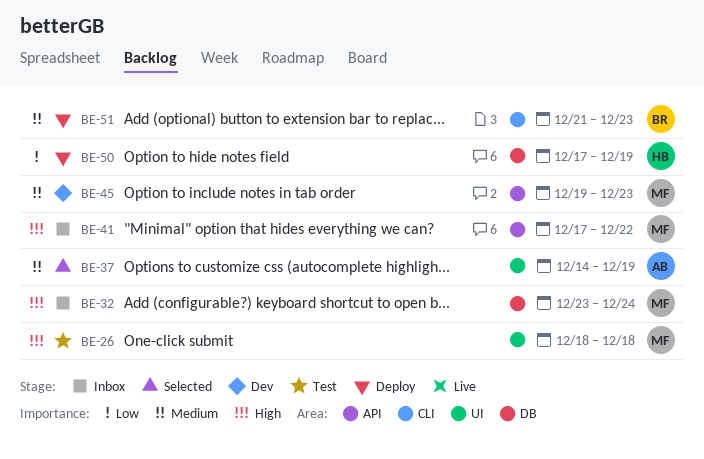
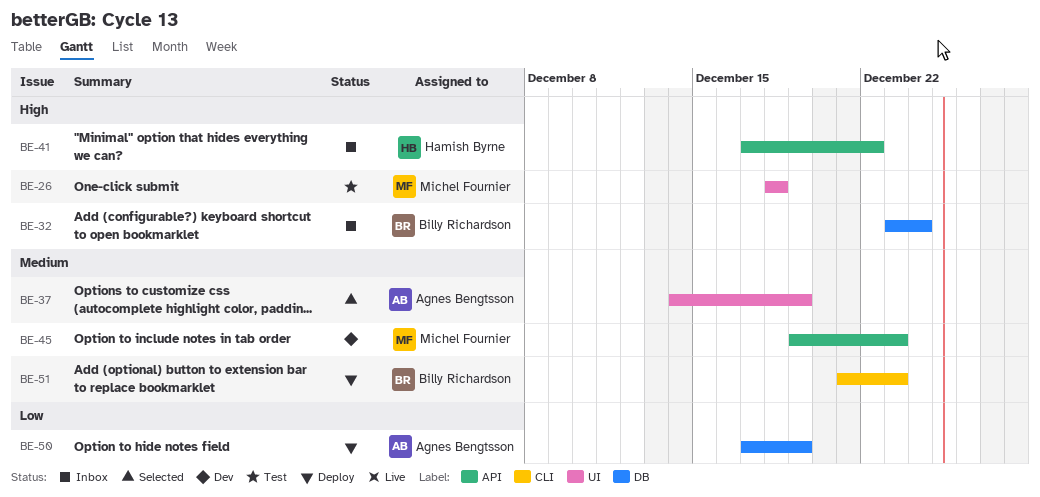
BE-32, owner: Michel Fournier -> Billy Richardson
BE-41, owner: Michel Fournier -> Hamish Byrne
BE-50, owner: Hamish Byrne -> Agnes Bengtsson

